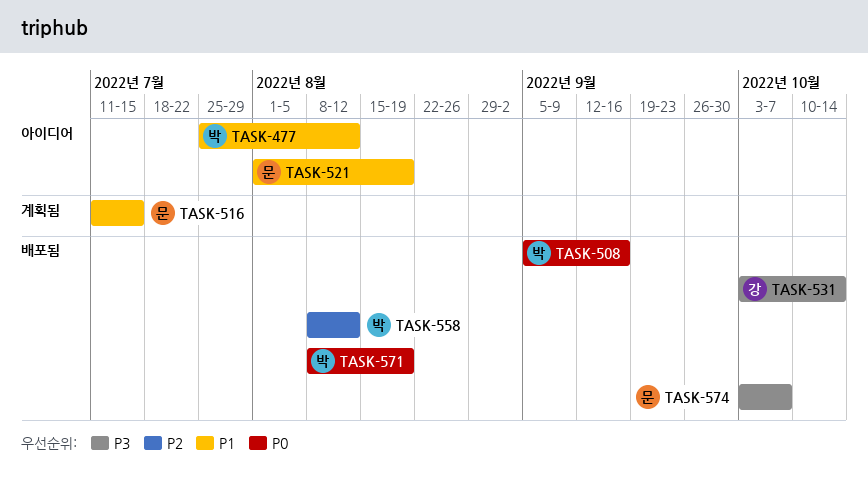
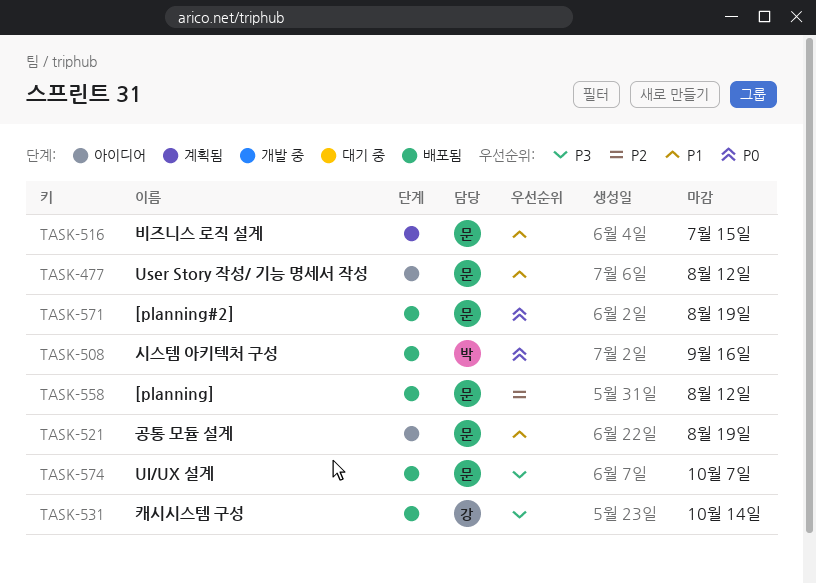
TASK-477, owner: 박 -> 문
TASK-558, owner: 박 -> 문
TASK-571, owner: 박 -> 문

